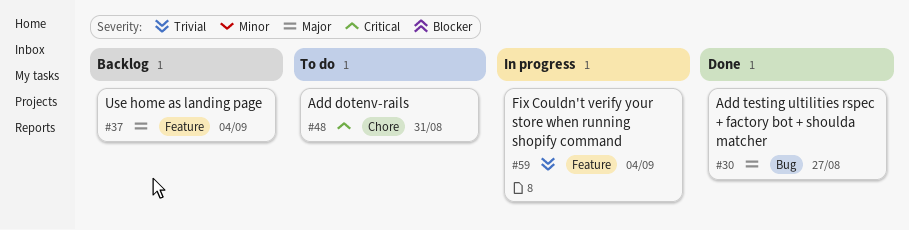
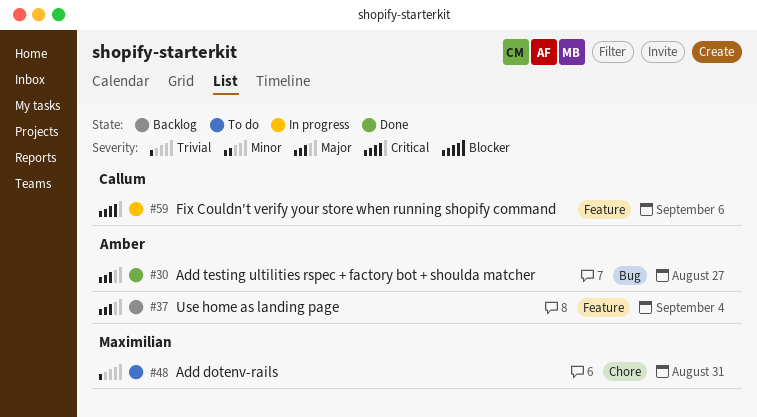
#48, priority: Critical -> Trivial
#59, priority: Trivial -> Critical
#59, due: Sep 4 -> Sep 6

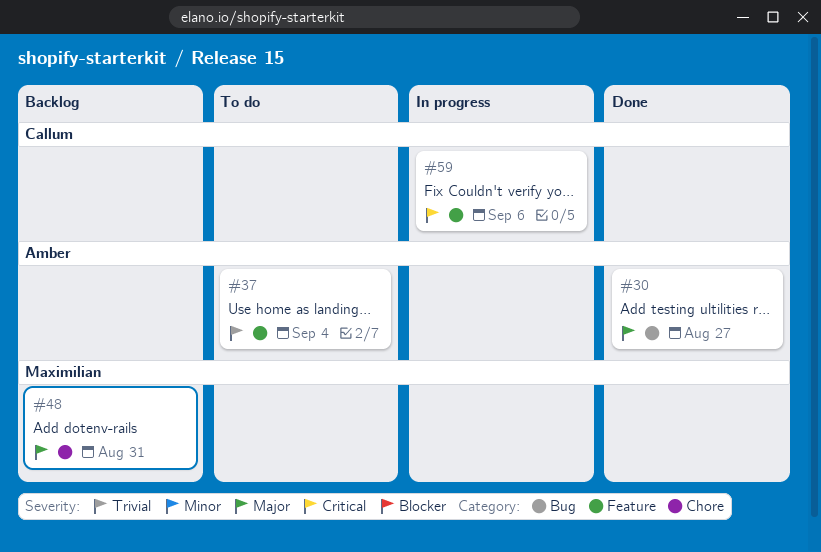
#37, status: Backlog -> To do
#37, priority: Major -> Trivial
#48, status: To do -> Backlog
#48, priority: Trivial -> Major

